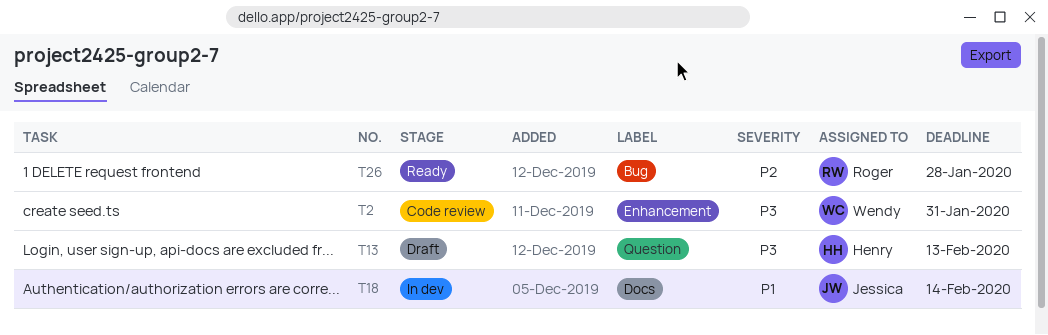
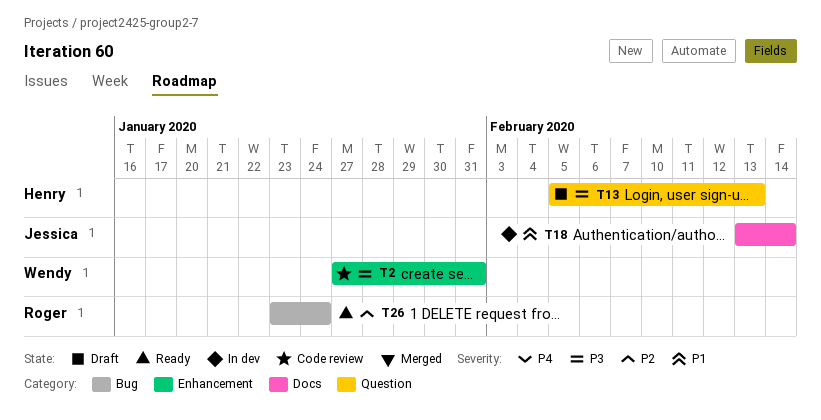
T26, due: Jan 28 -> Jan 24

